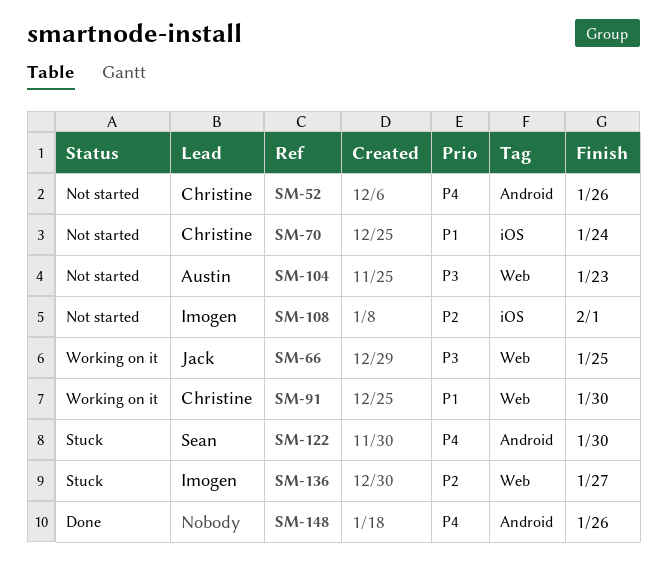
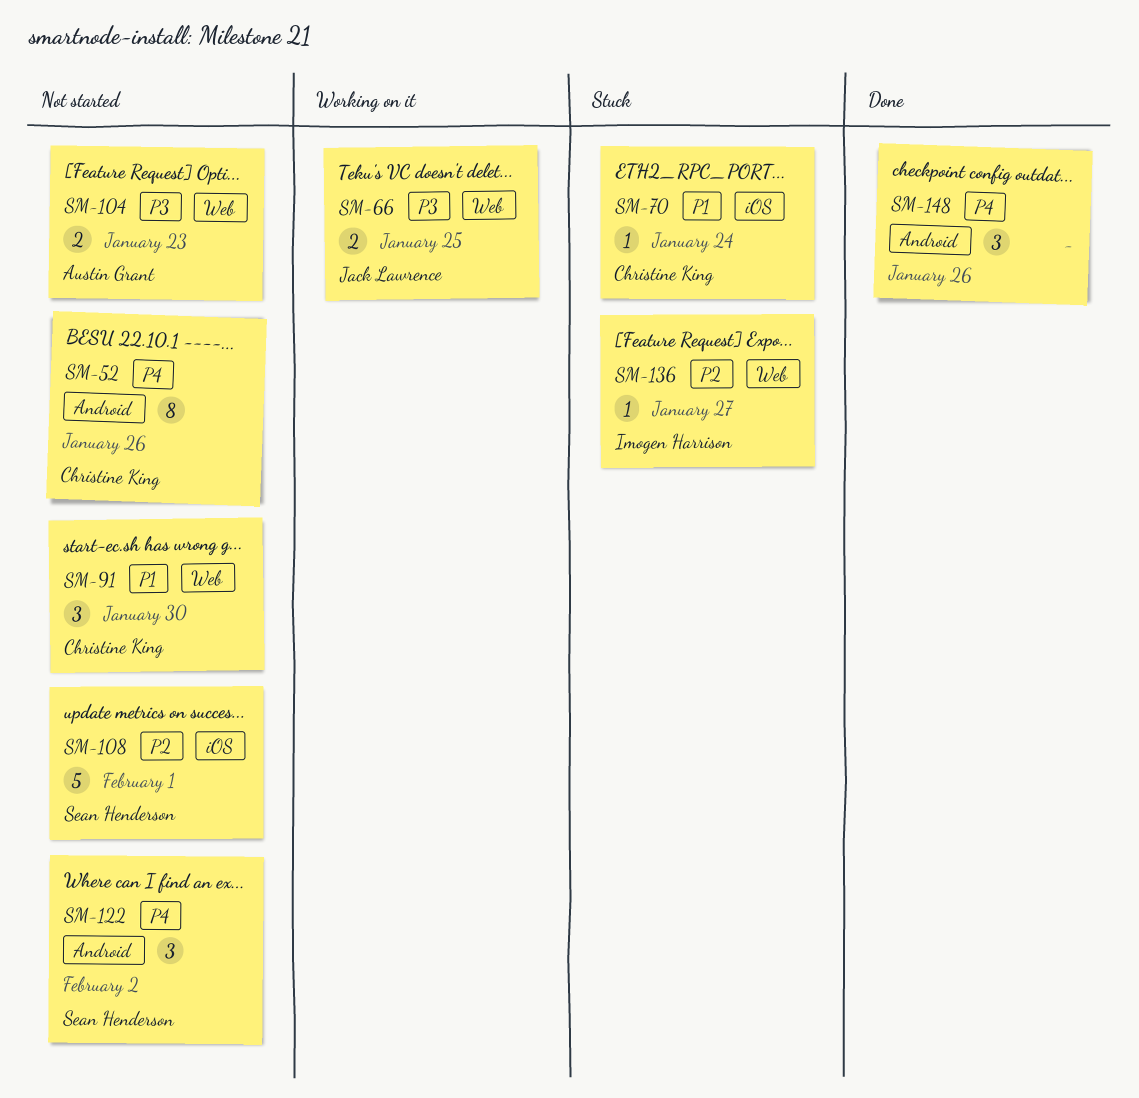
SM-70, status: Not started -> Stuck
SM-91, status: Working on it -> Not started
SM-108, owner: Imogen Harrison -> Sean Henderson
SM-122, status: Stuck -> Not started
SM-122, due: Jan 30 -> Feb 2

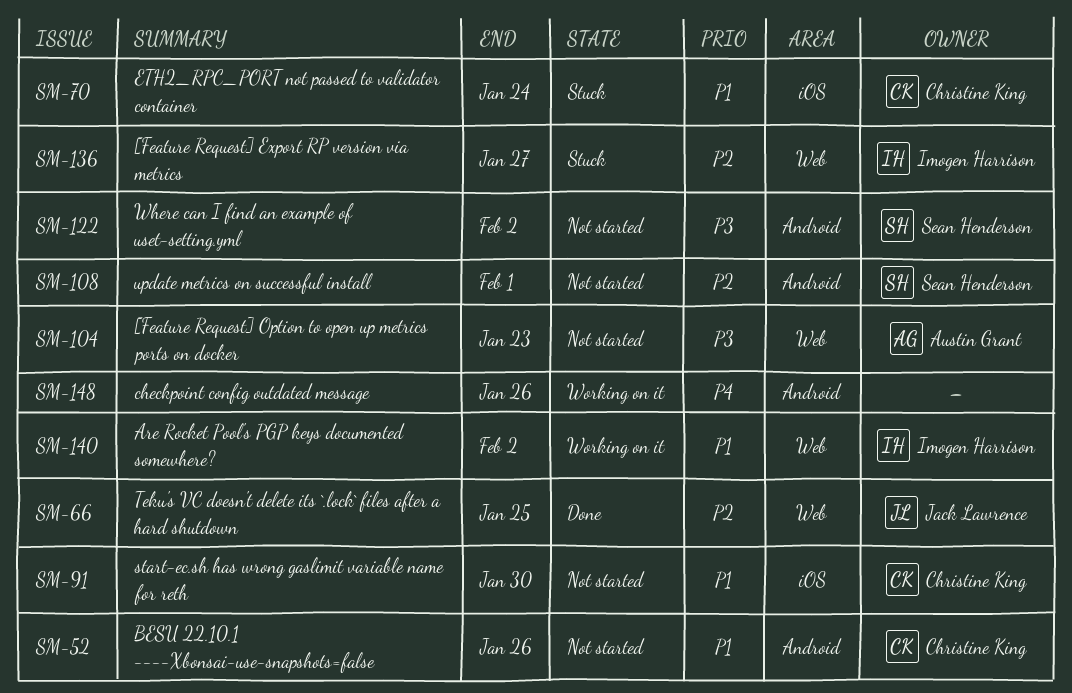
SM-52, priority: P4 -> P1
SM-66, status: Working on it -> Done
SM-66, priority: P3 -> P2
SM-91, label: Web -> iOS
SM-108, label: iOS -> Android
SM-122, priority: P4 -> P3
SM-140: none -> present
SM-148, status: Done -> Working on it

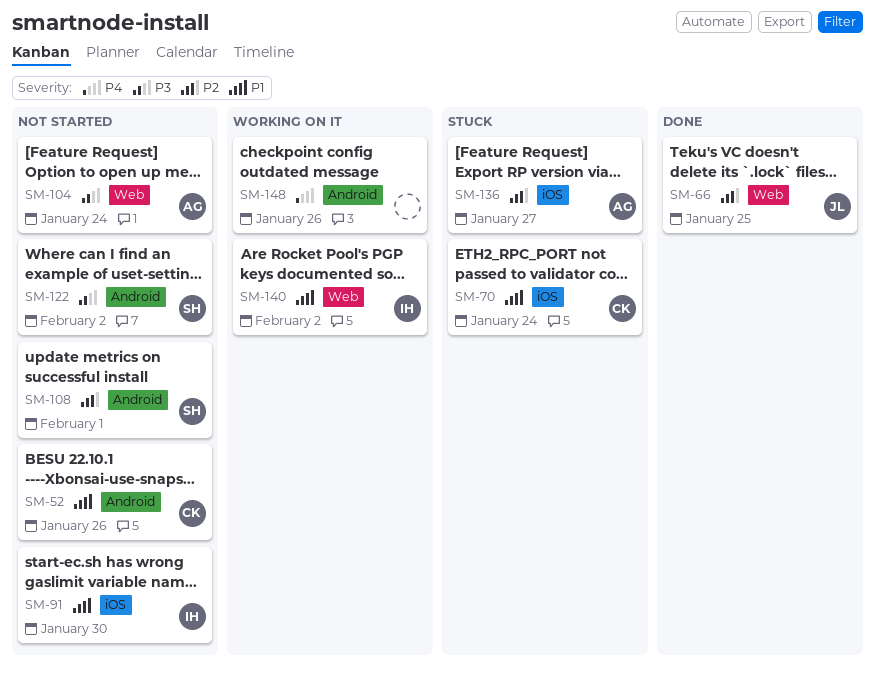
SM-91, owner: Christine King -> Imogen Harrison
SM-104, due: Jan 23 -> Jan 24
SM-136, owner: Imogen Harrison -> Austin Grant
SM-136, label: Web -> iOS

